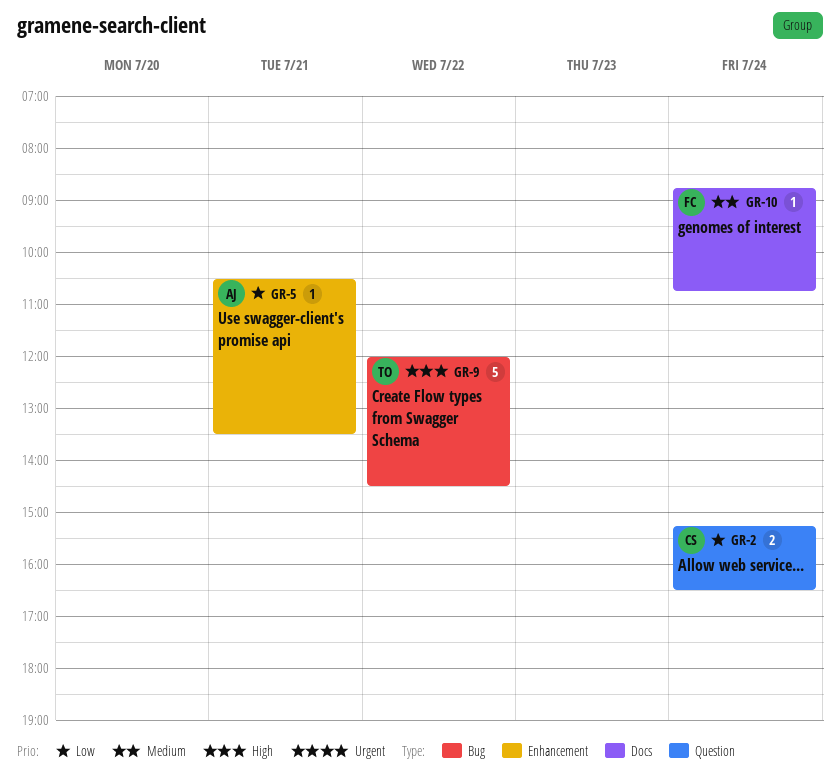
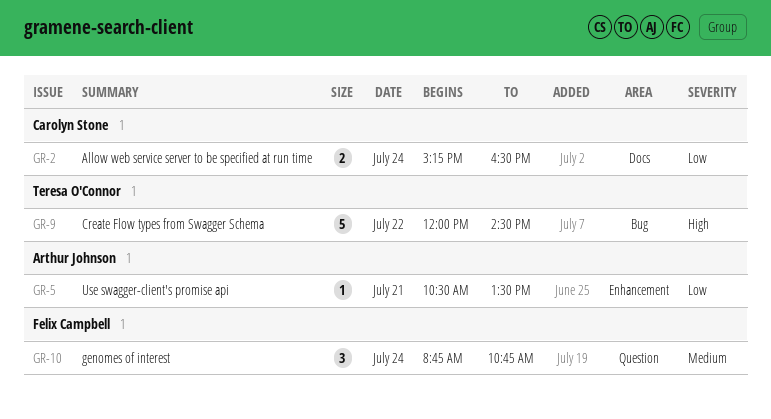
GR-2, label: Question -> Docs
GR-10, label: Docs -> Question
GR-10, estimate: 1 -> 3

